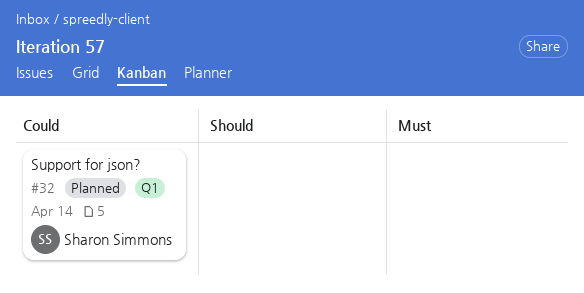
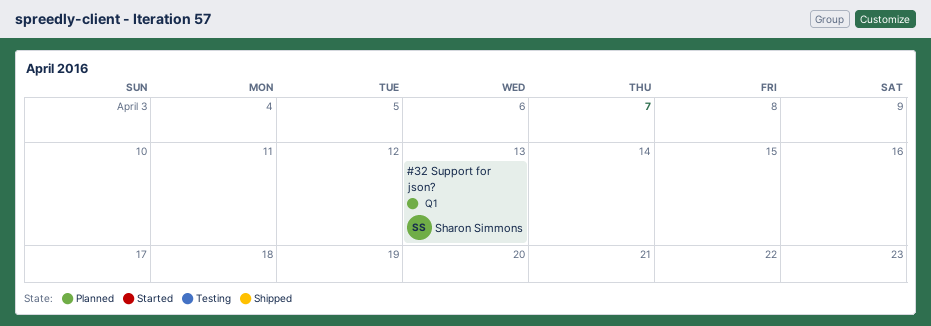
#32, due: Apr 14 -> Apr 13

